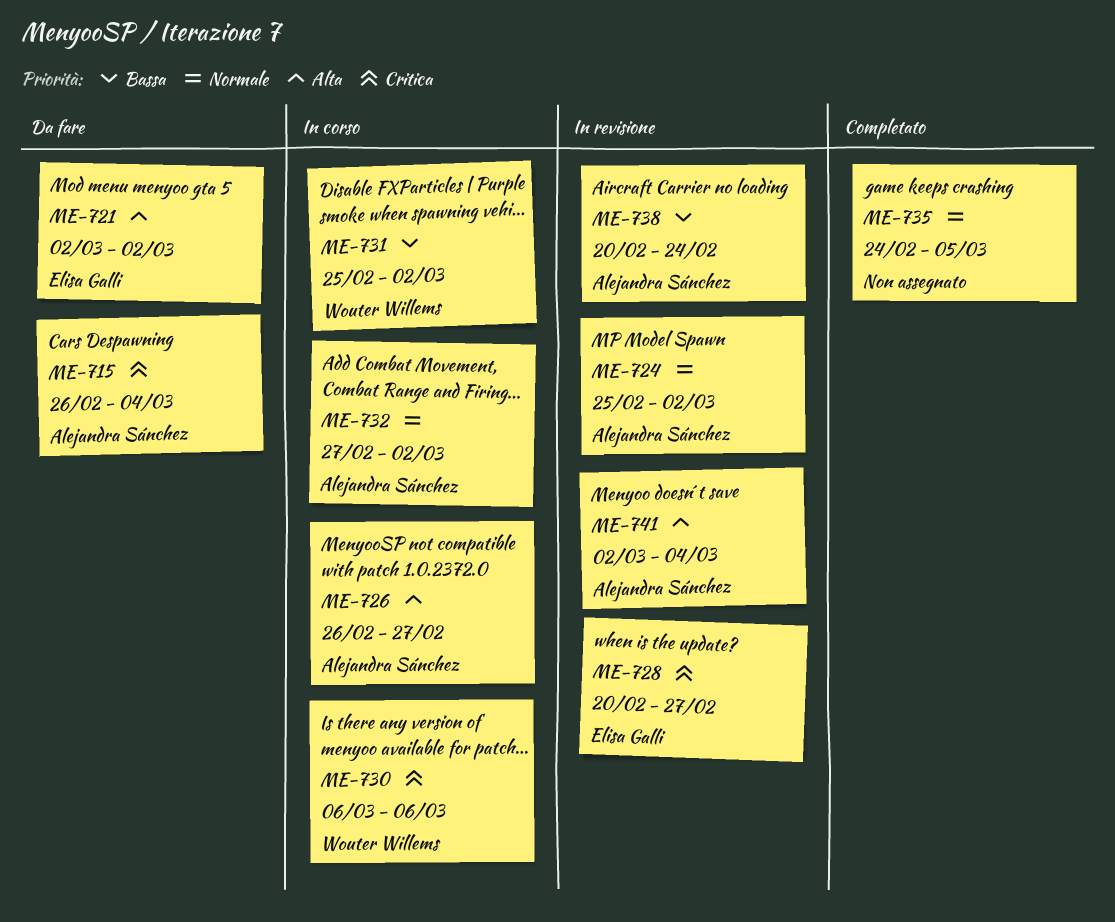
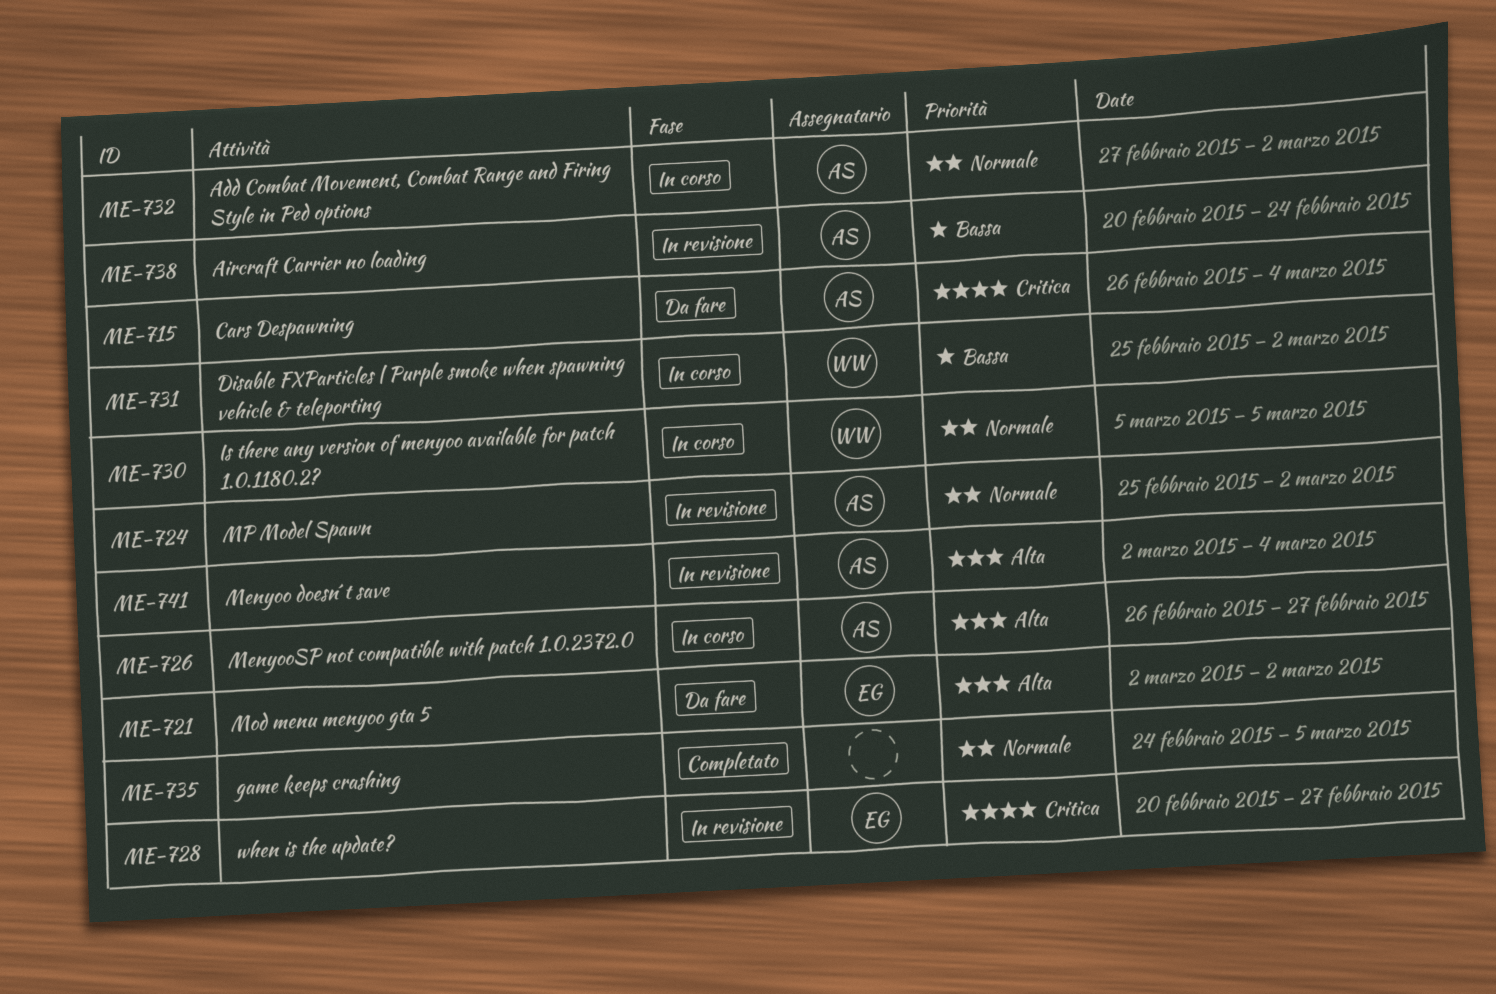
ME-730, priority: Critica -> Normale
ME-730, start: Mar 6 -> Mar 5
ME-730, due: Mar 6 -> Mar 5

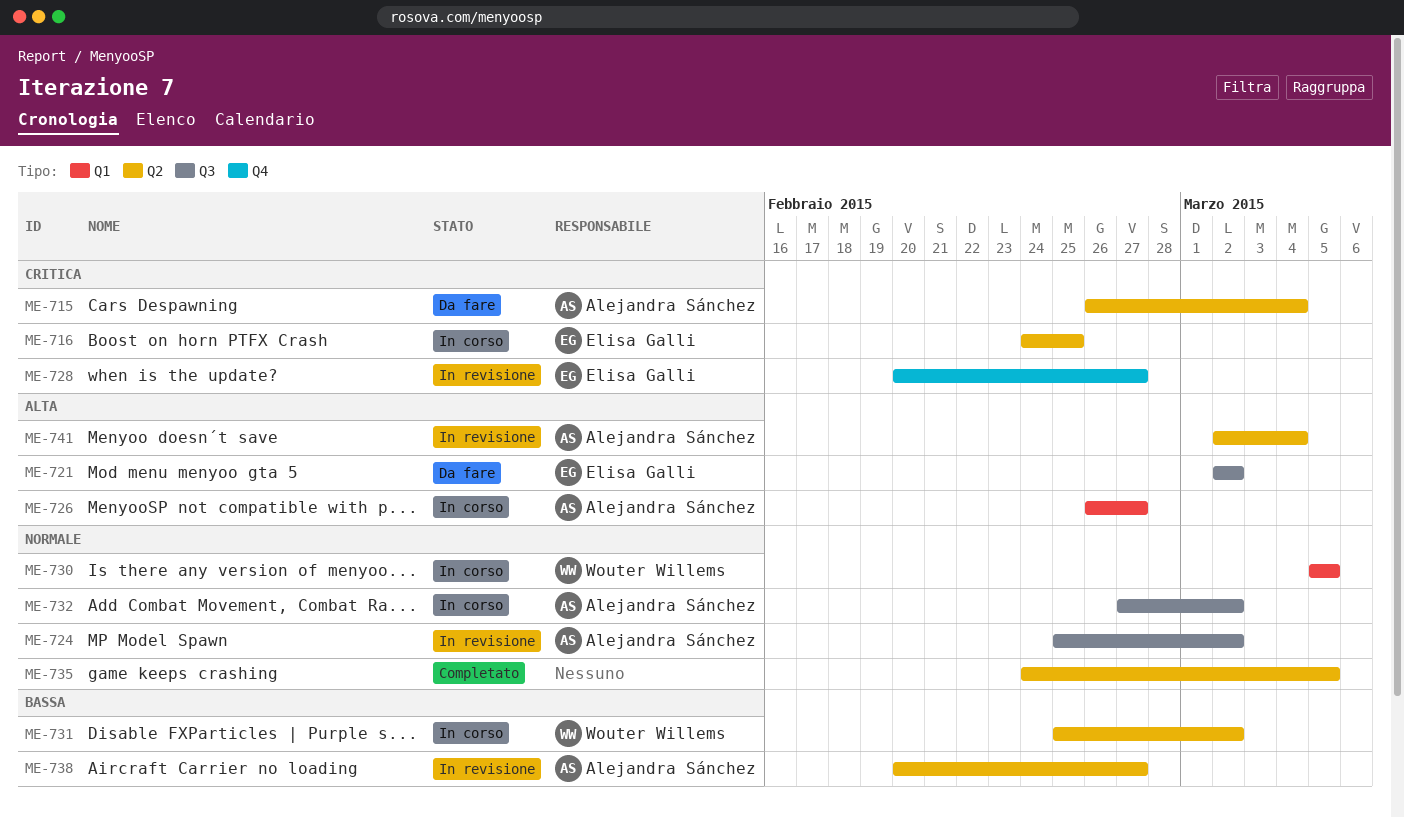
ME-716: none -> present
ME-738, due: Feb 24 -> Feb 27

